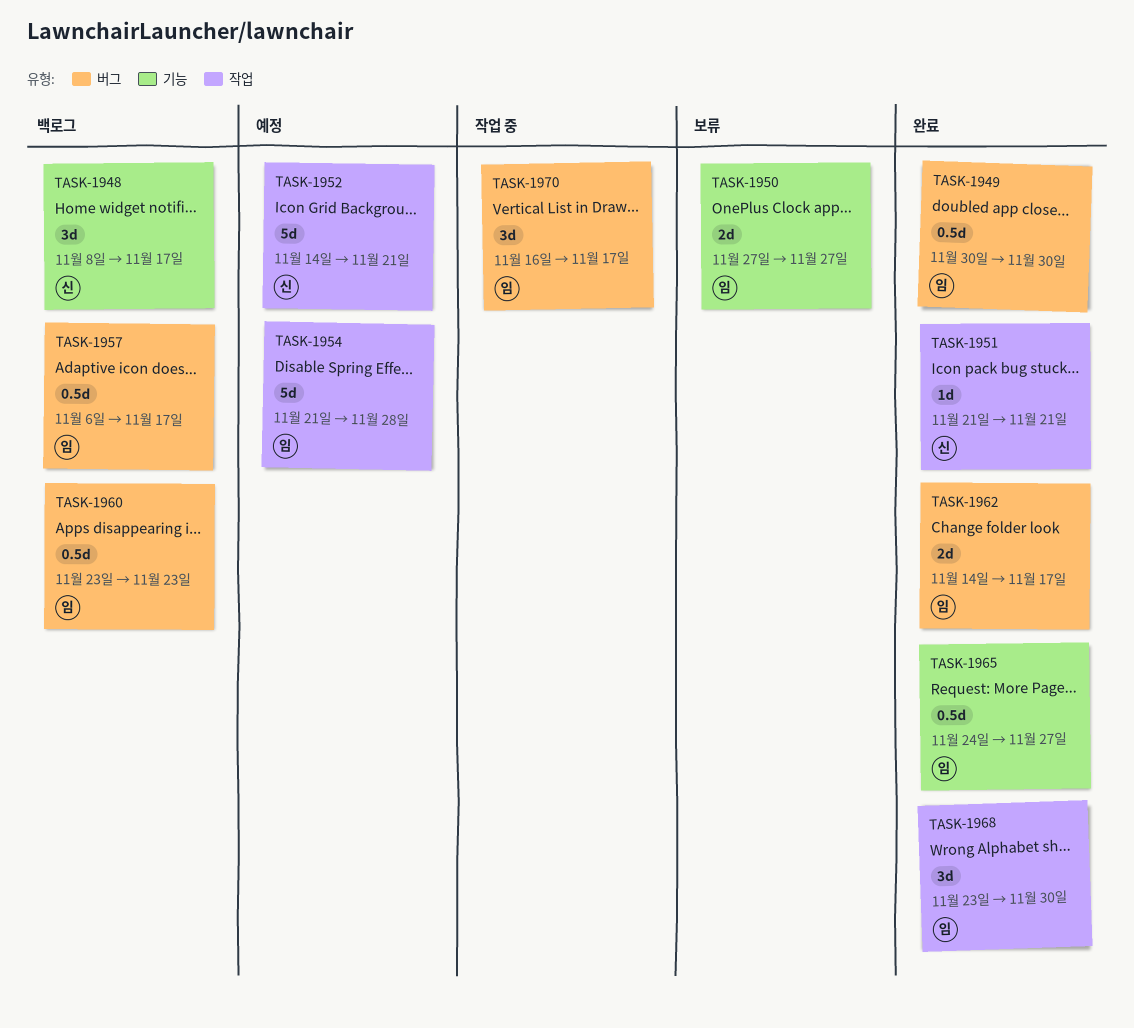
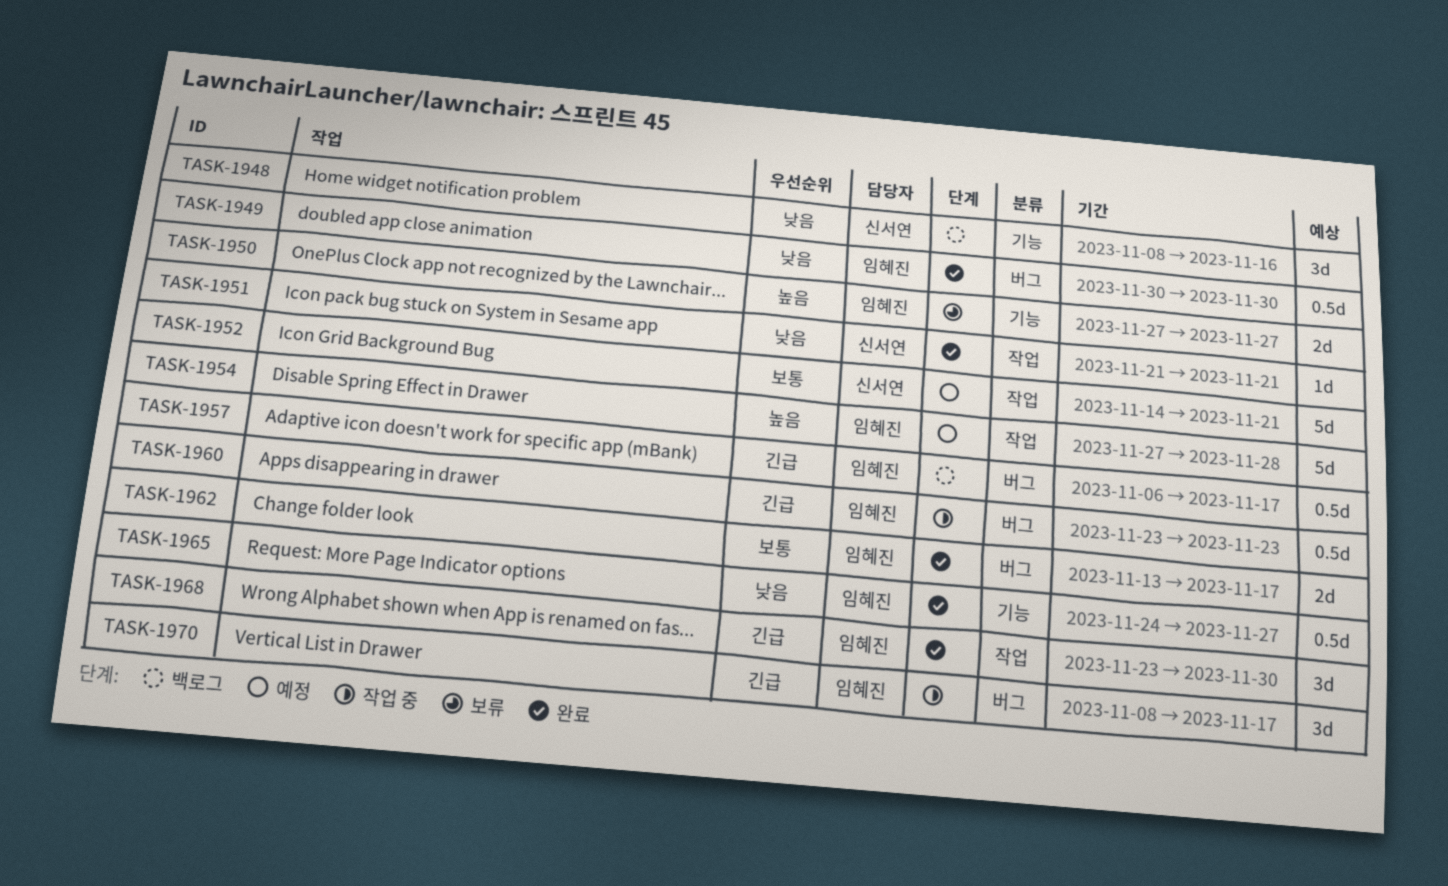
TASK-1948, due: Nov 17 -> Nov 16
TASK-1954, start: Nov 21 -> Nov 27
TASK-1960, status: 백로그 -> 작업 중
TASK-1962, start: Nov 14 -> Nov 13
TASK-1970, start: Nov 16 -> Nov 8

